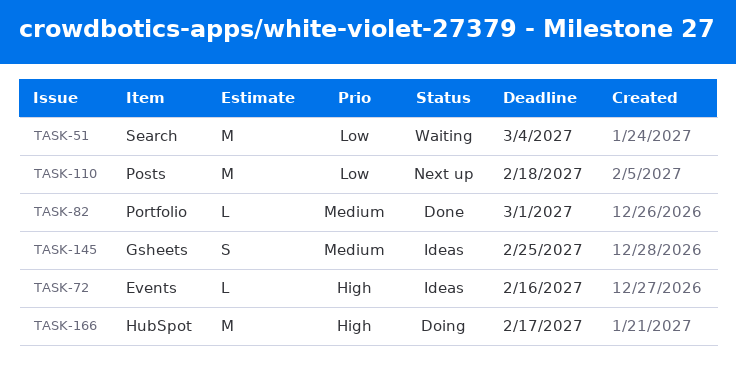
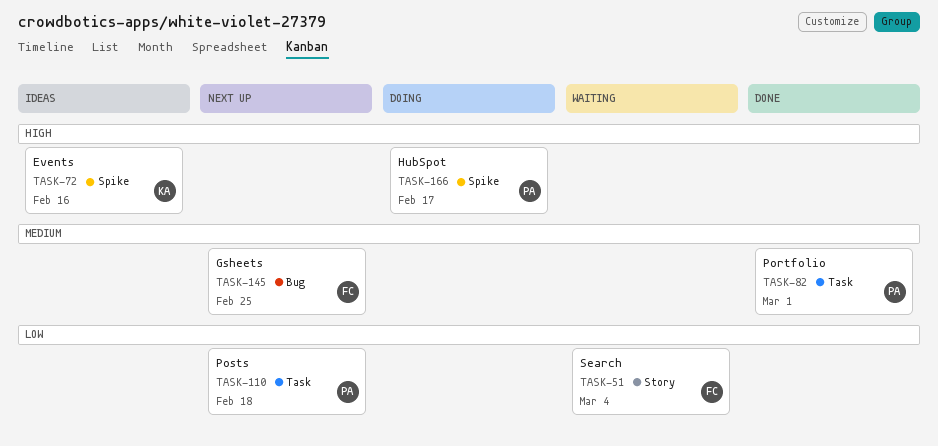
TASK-145, status: Ideas -> Next up

